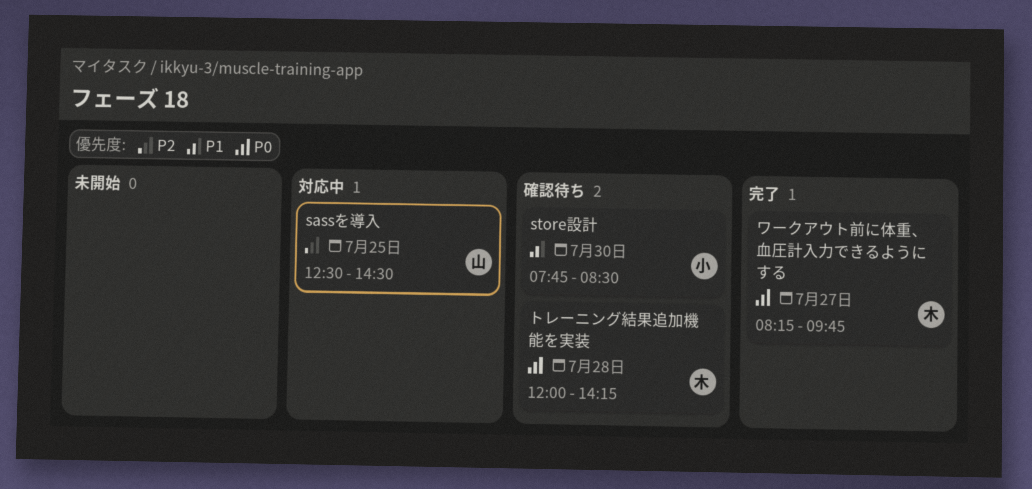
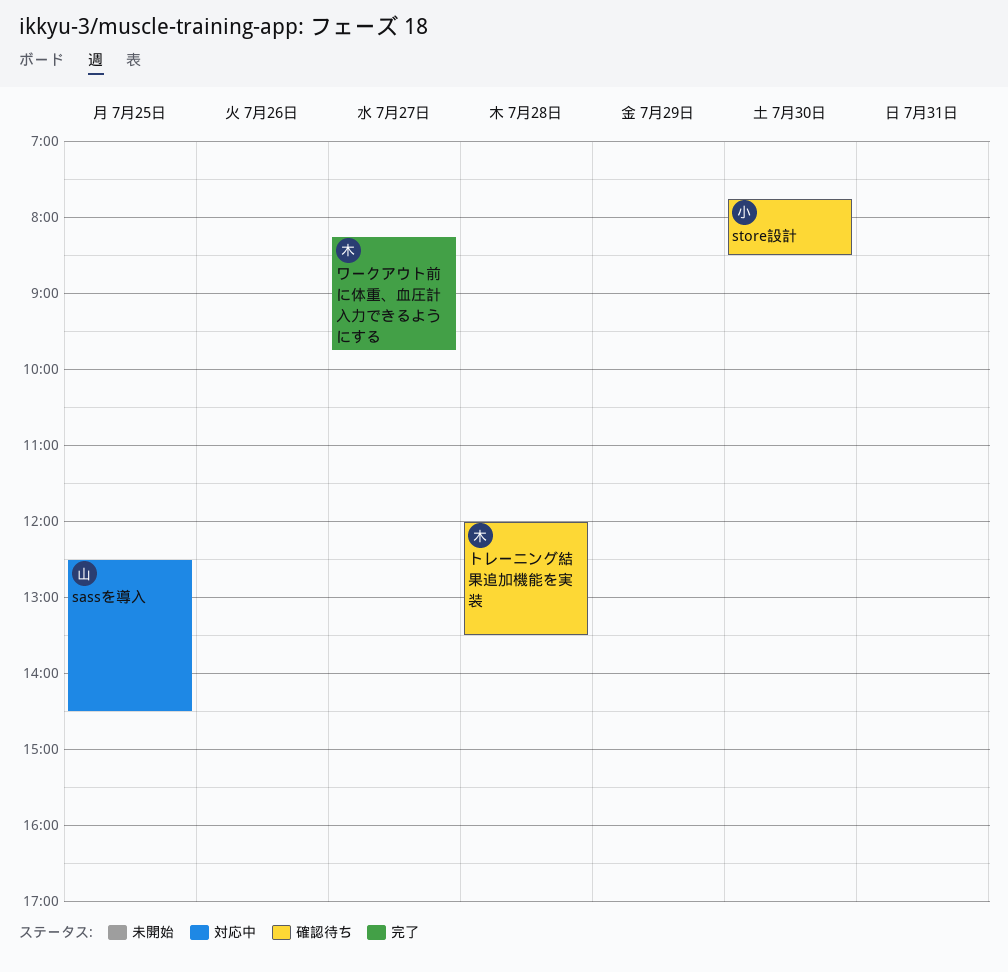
トレーニング結果追加機能を実装, ends: 14:15 -> 13:30

